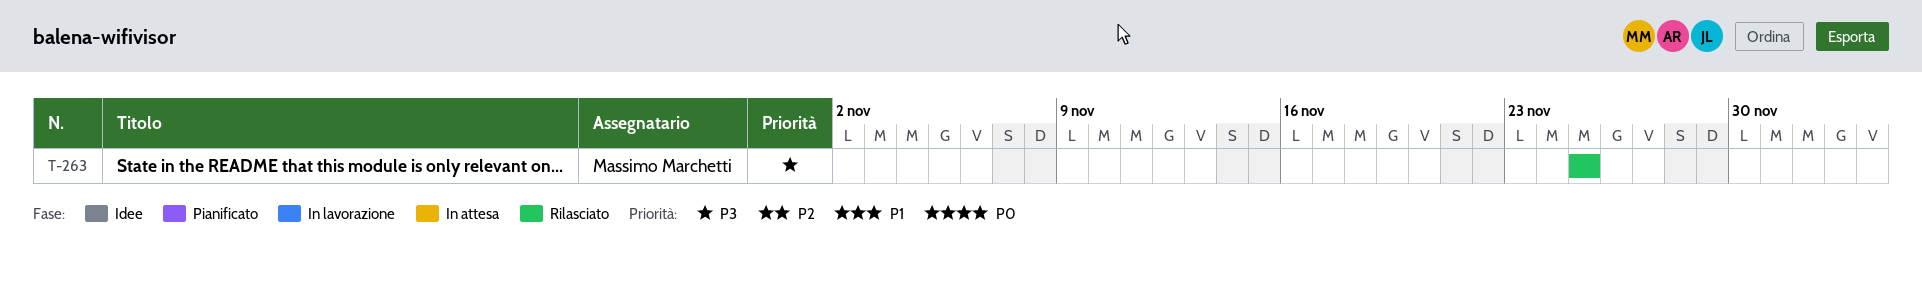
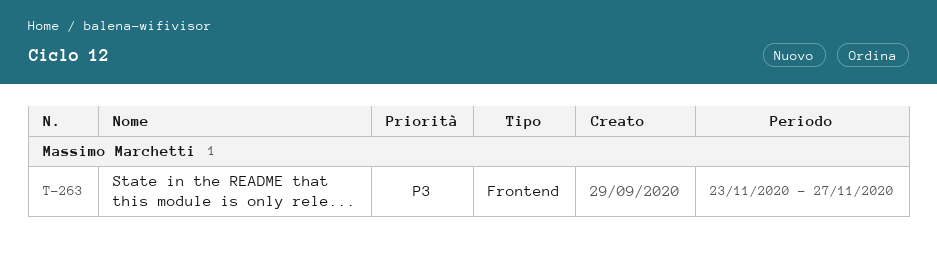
T-263, start: Nov 25 -> Nov 23
T-263, due: Nov 25 -> Nov 27

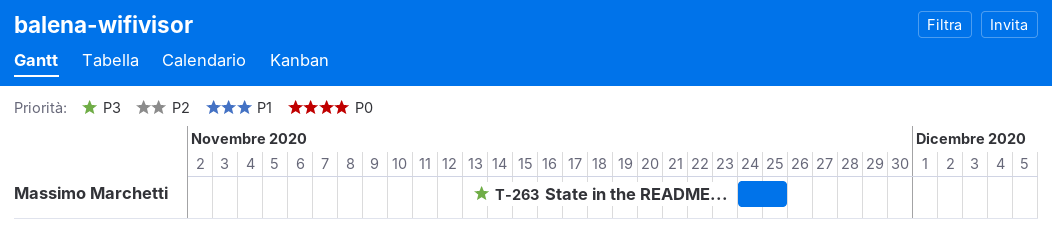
T-263, start: Nov 23 -> Nov 24
T-263, due: Nov 27 -> Nov 25

